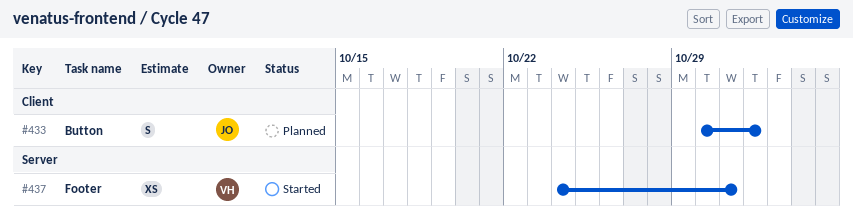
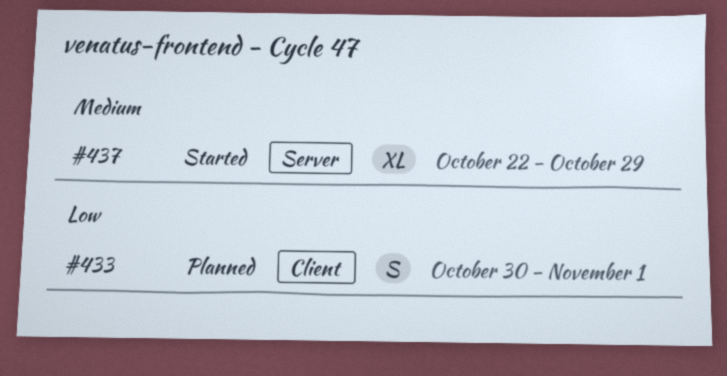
#437, estimate: XS -> XL
#437, start: Oct 24 -> Oct 22
#437, due: Oct 31 -> Oct 29

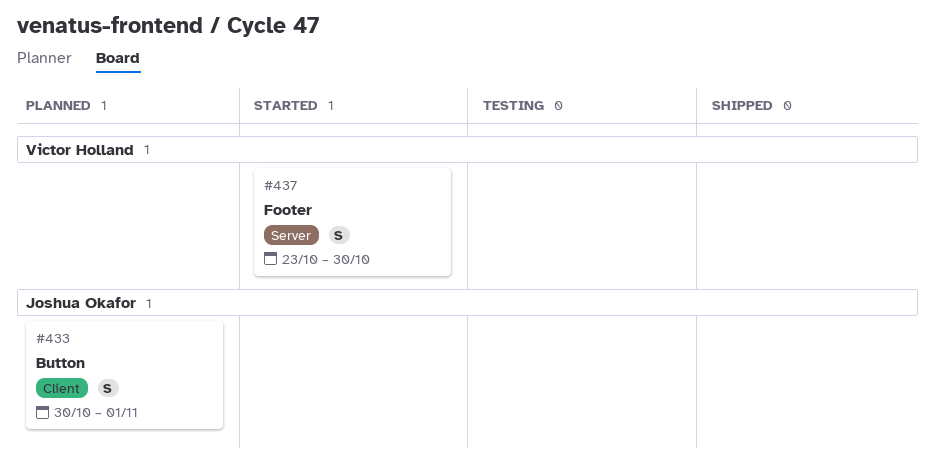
#437, estimate: XL -> S
#437, start: Oct 22 -> Oct 23
#437, due: Oct 29 -> Oct 30

